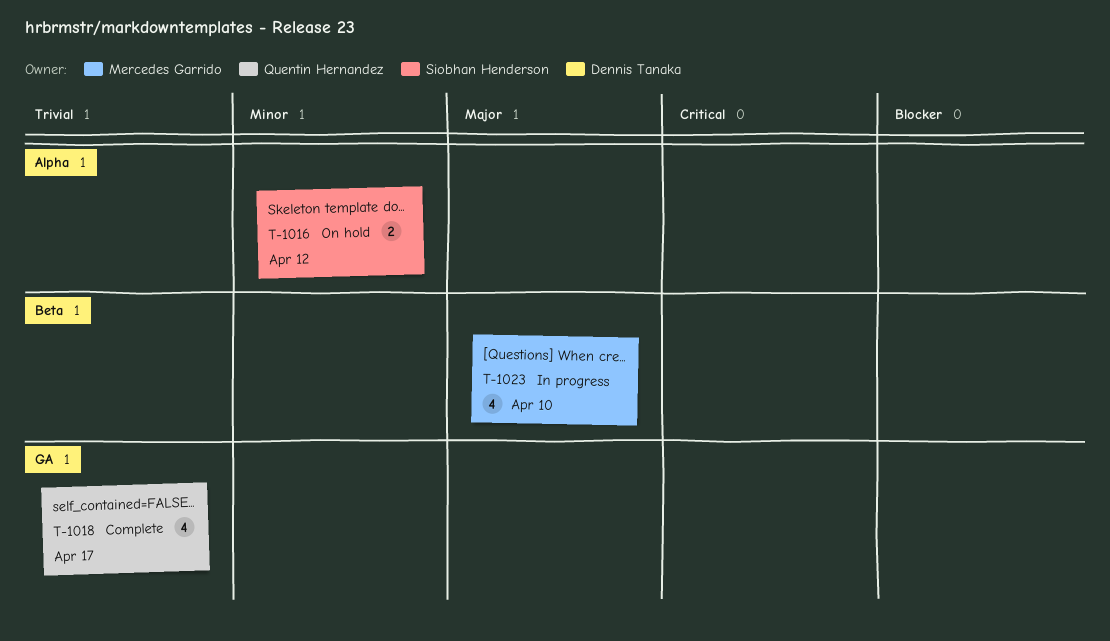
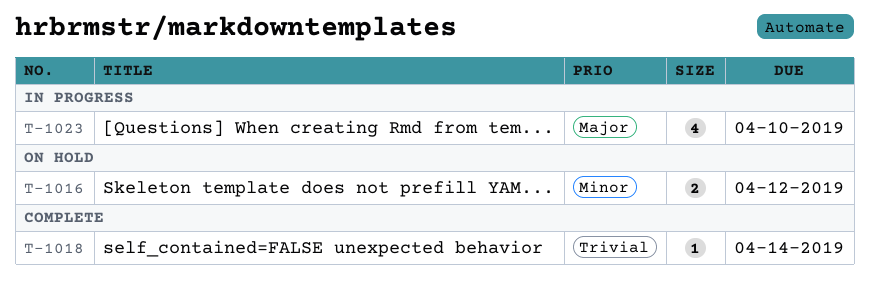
T-1018, estimate: 4 -> 1
T-1018, due: Apr 17 -> Apr 14

